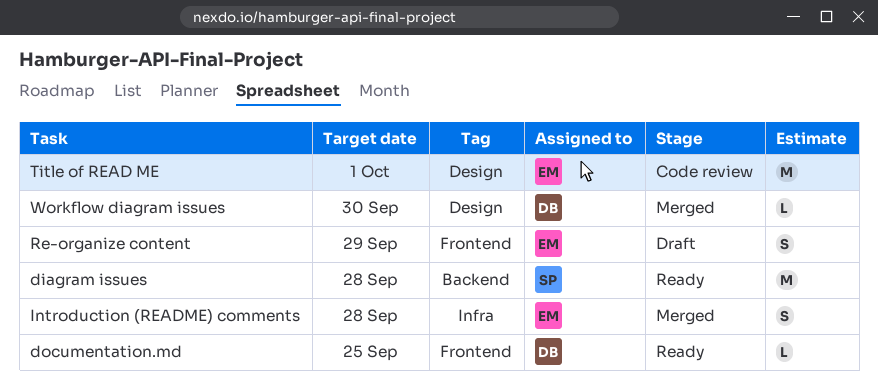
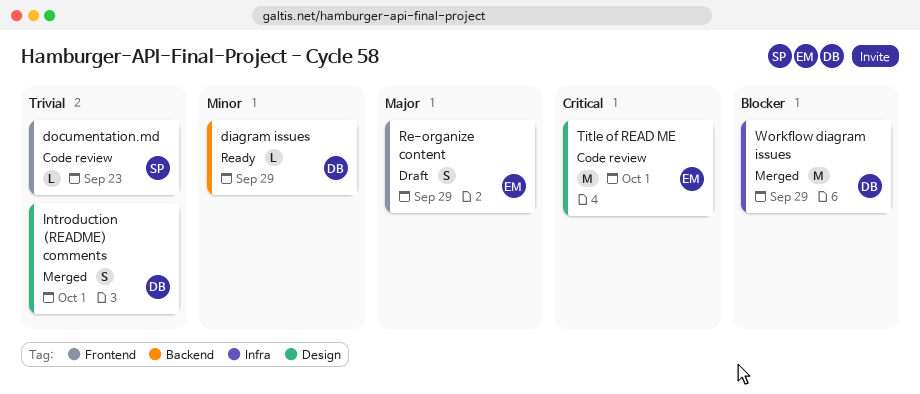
diagram issues, owner: SP -> DB
diagram issues, estimate: M -> L
diagram issues, due: Sep 28 -> Sep 29
documentation.md, status: Ready -> Code review
documentation.md, owner: DB -> SP
documentation.md, due: Sep 25 -> Sep 23
Introduction (README) comments, owner: EM -> DB
Introduction (README) comments, label: Infra -> Design
Introduction (README) comments, due: Sep 28 -> Oct 1
Workflow diagram issues, label: Design -> Infra
Workflow diagram issues, estimate: L -> M
Workflow diagram issues, due: Sep 30 -> Sep 29

